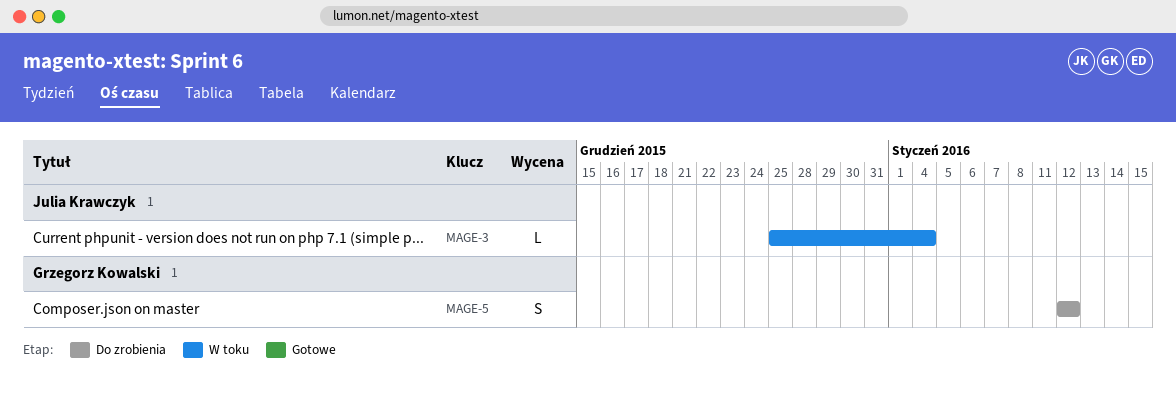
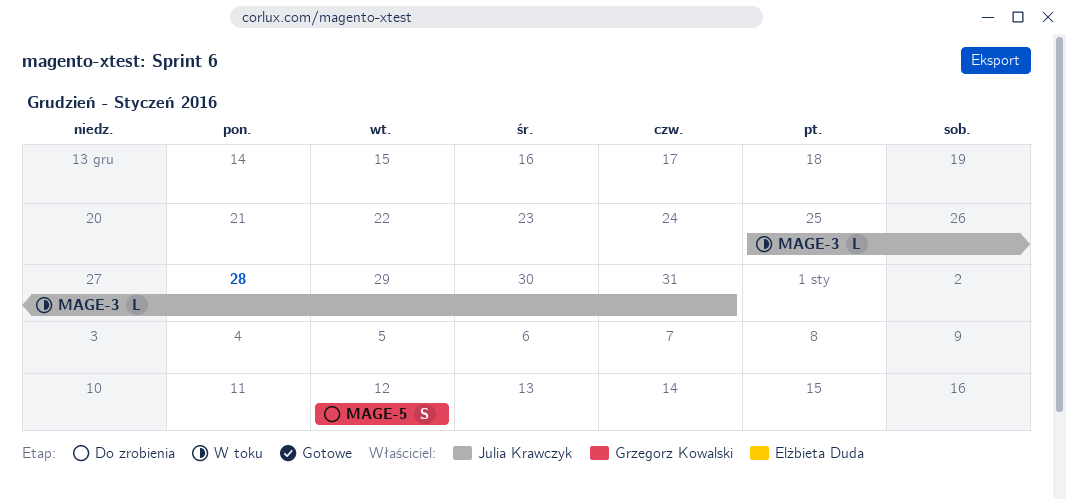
MAGE-3, due: Jan 4 -> Dec 31

